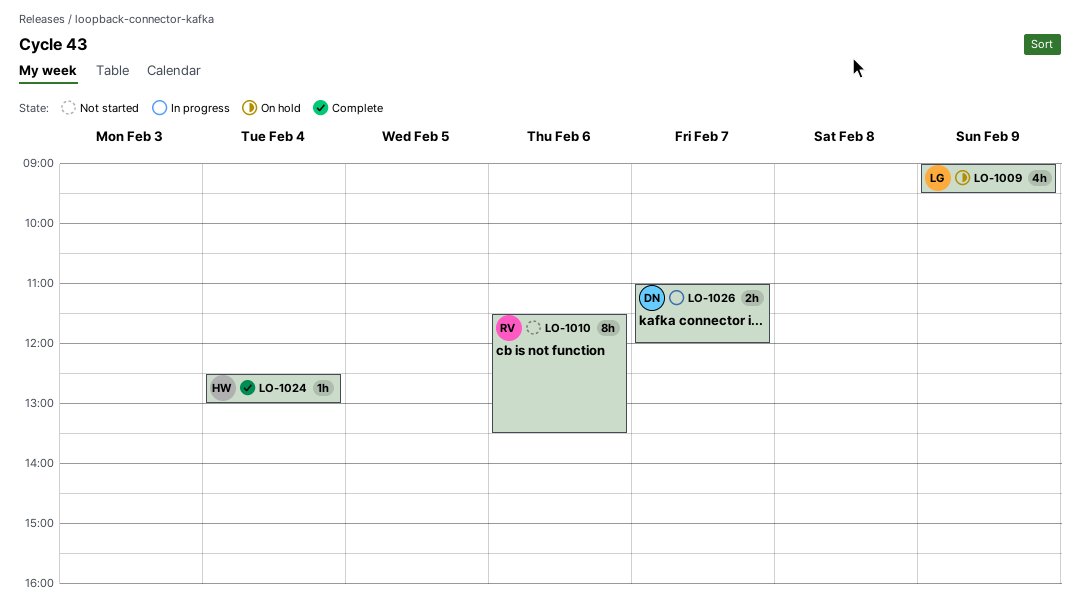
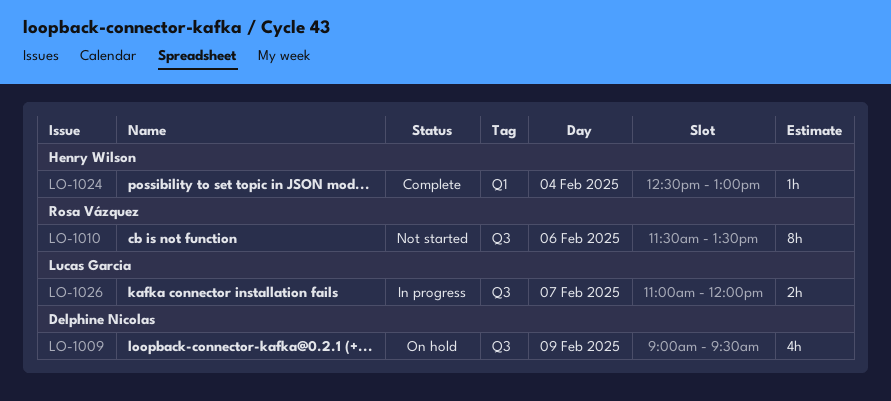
LO-1009, owner: Lucas Garcia -> Delphine Nicolas
LO-1026, owner: Delphine Nicolas -> Lucas Garcia

